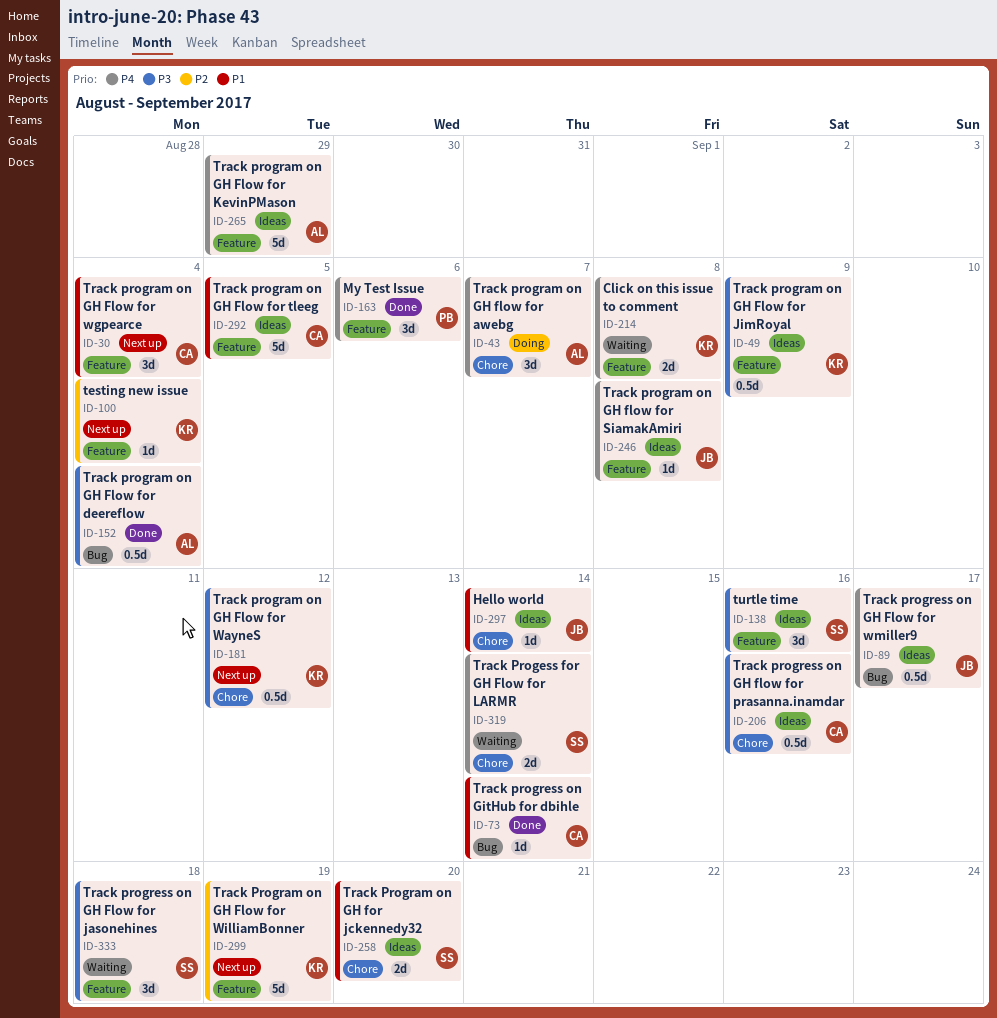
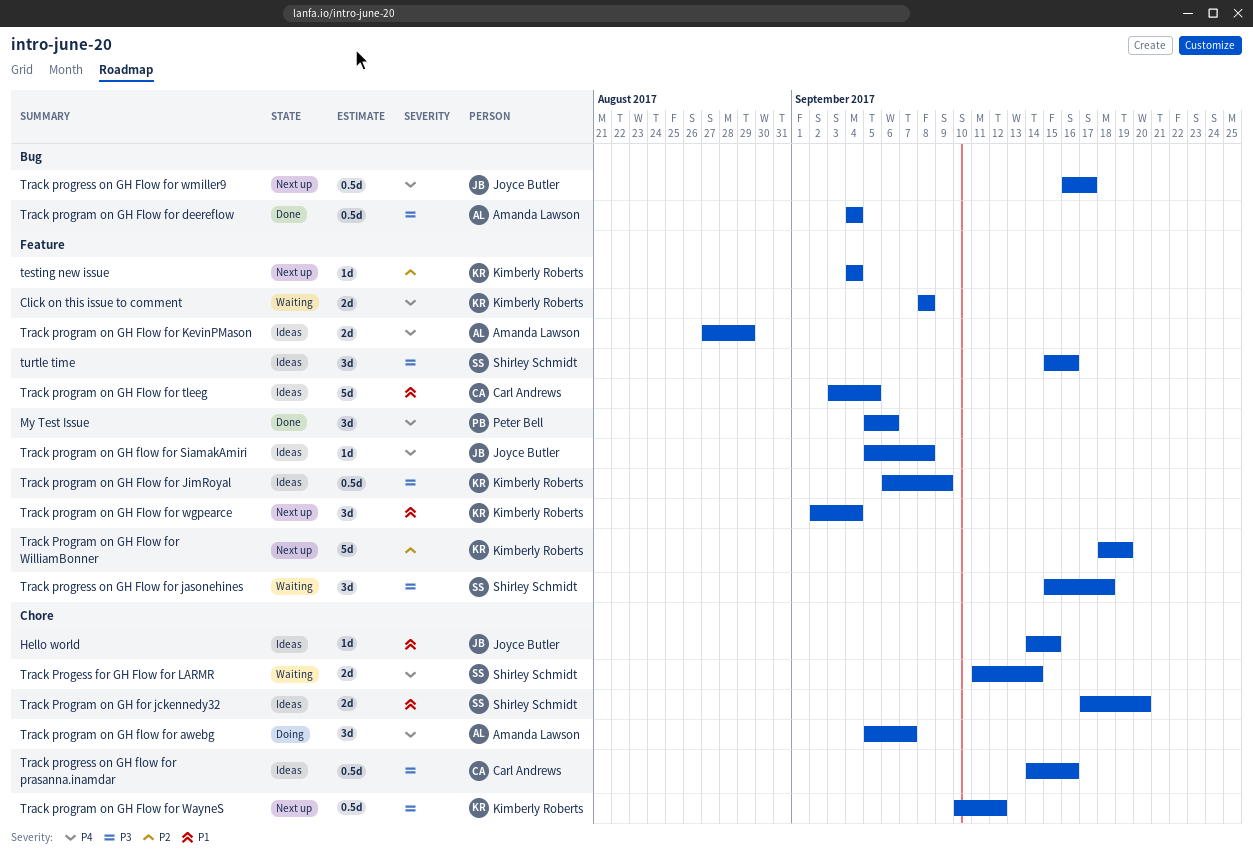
Hello world, due: Sep 14 -> Sep 15
Track program on GH Flow for KevinPMason, estimate: 5d -> 2d
Track program on GH Flow for wgpearce, owner: Carl Andrews -> Kimberly Roberts
Track progress on GH Flow for wmiller9, status: Ideas -> Next up
Track progress on GitHub for dbihle: present -> none

